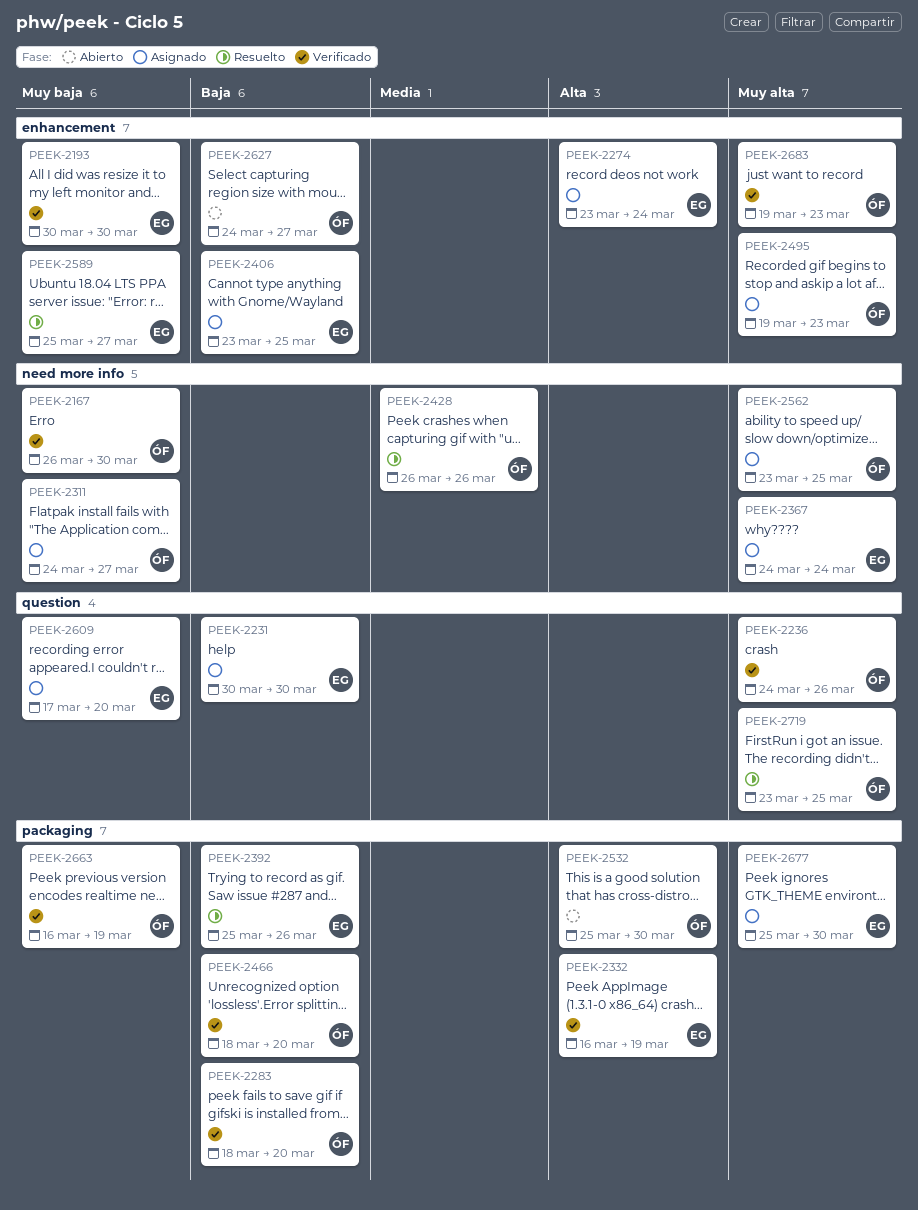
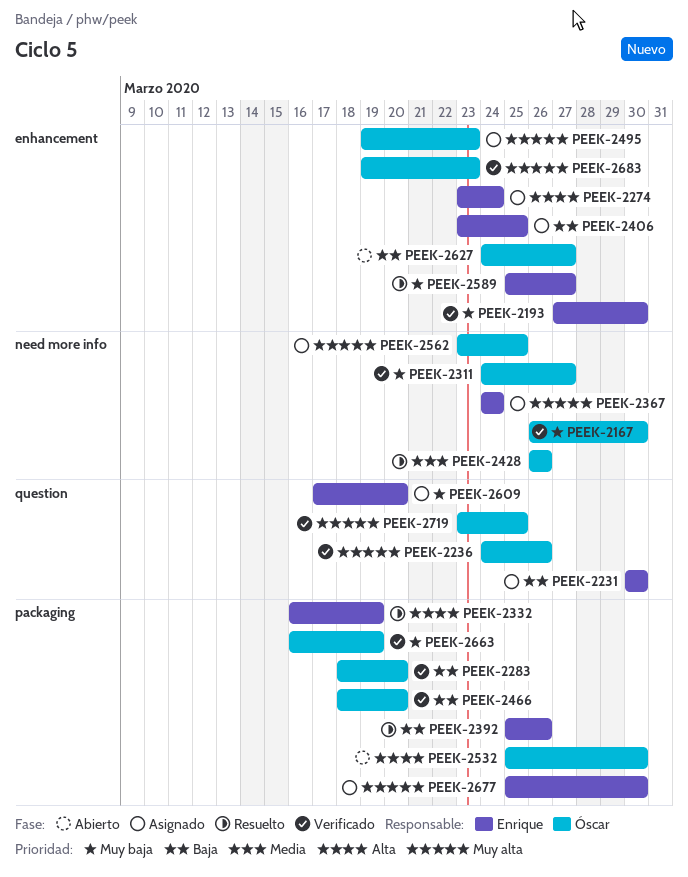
PEEK-2193, start: Mar 30 -> Mar 27
PEEK-2311, status: Asignado -> Verificado
PEEK-2332, status: Verificado -> Resuelto
PEEK-2719, status: Resuelto -> Verificado

